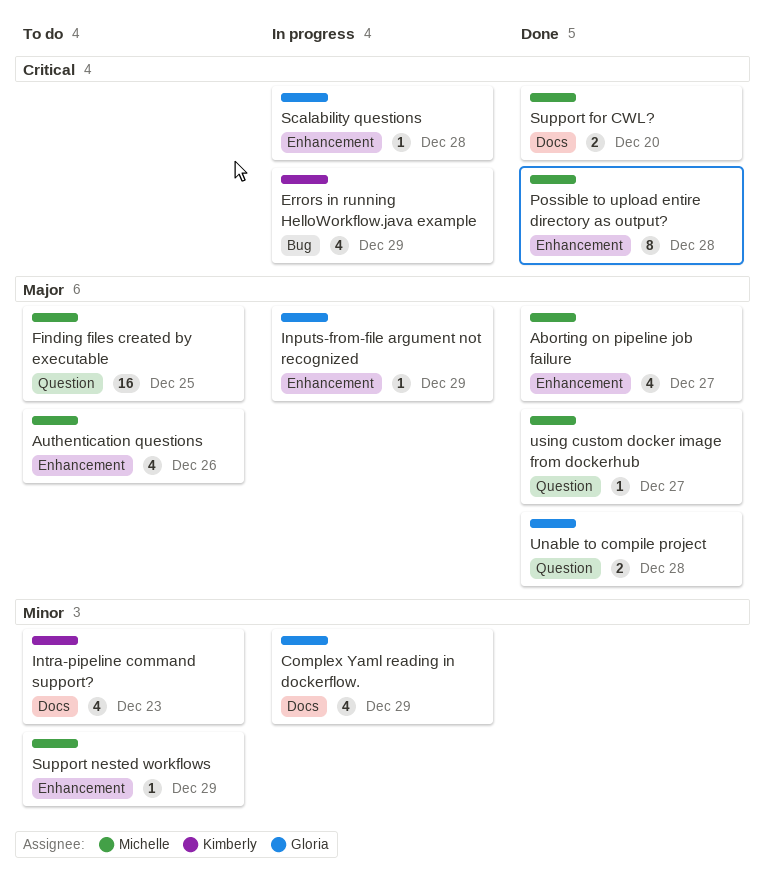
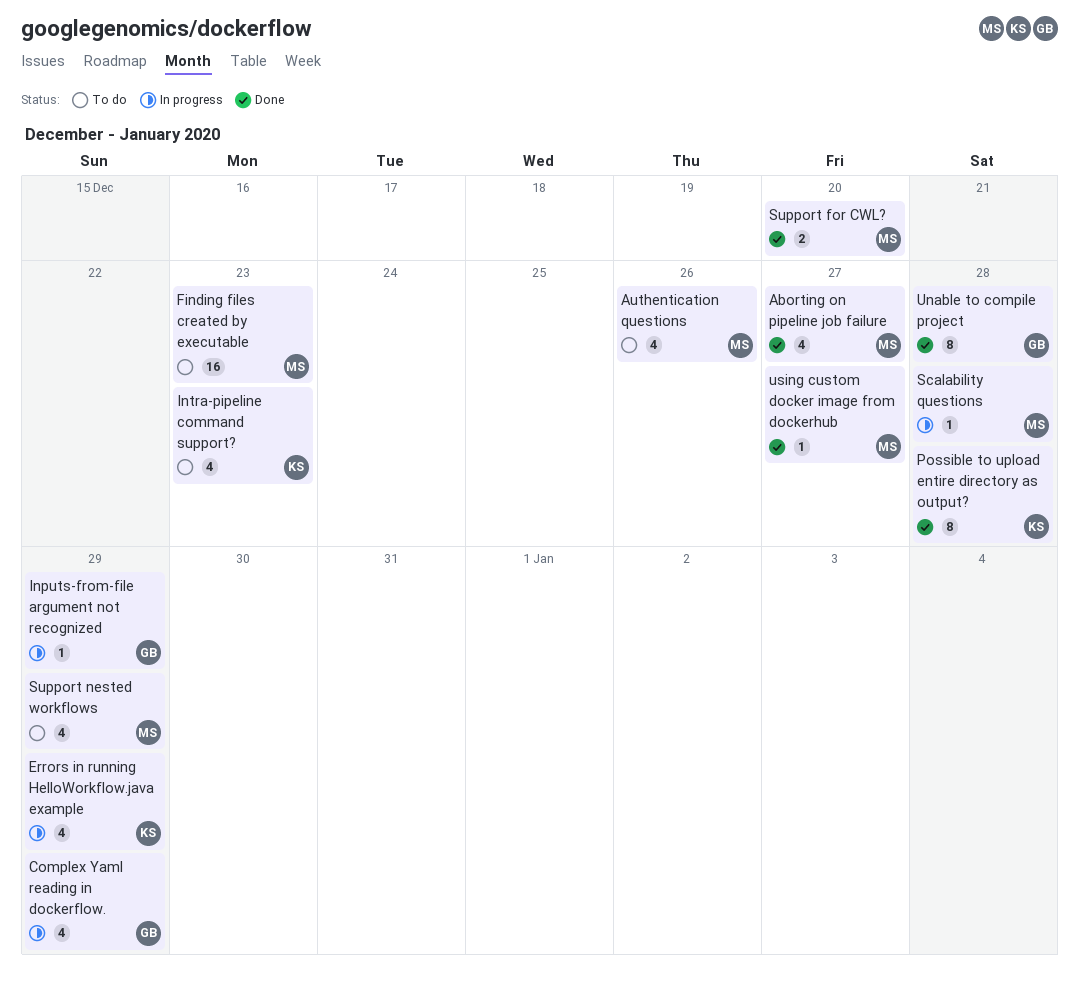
Finding files created by executable, due: Dec 25 -> Dec 23
Possible to upload entire directory as output?, owner: Michelle -> Kimberly
Scalability questions, owner: Gloria -> Michelle
Support nested workflows, estimate: 1 -> 4
Unable to compile project, estimate: 2 -> 8

